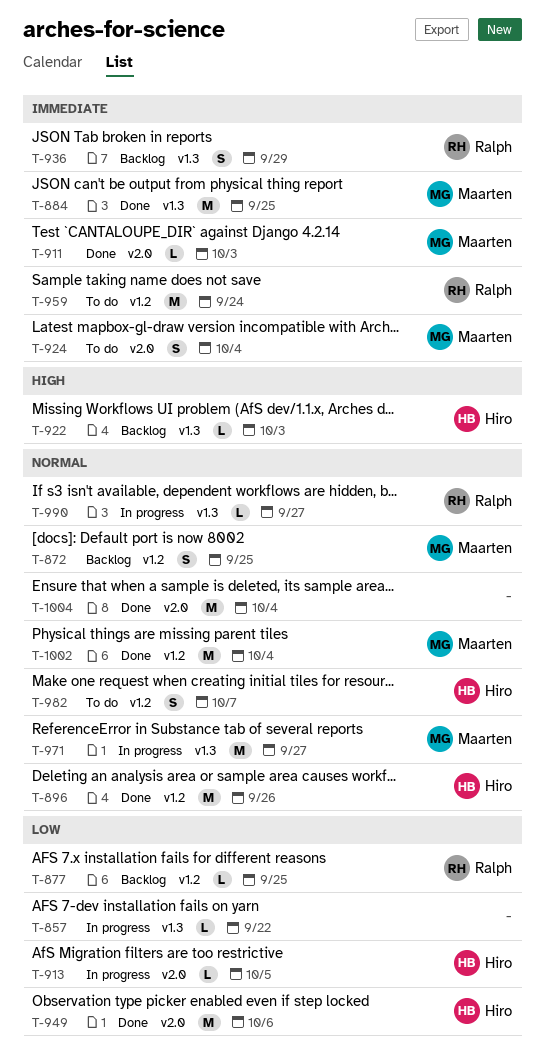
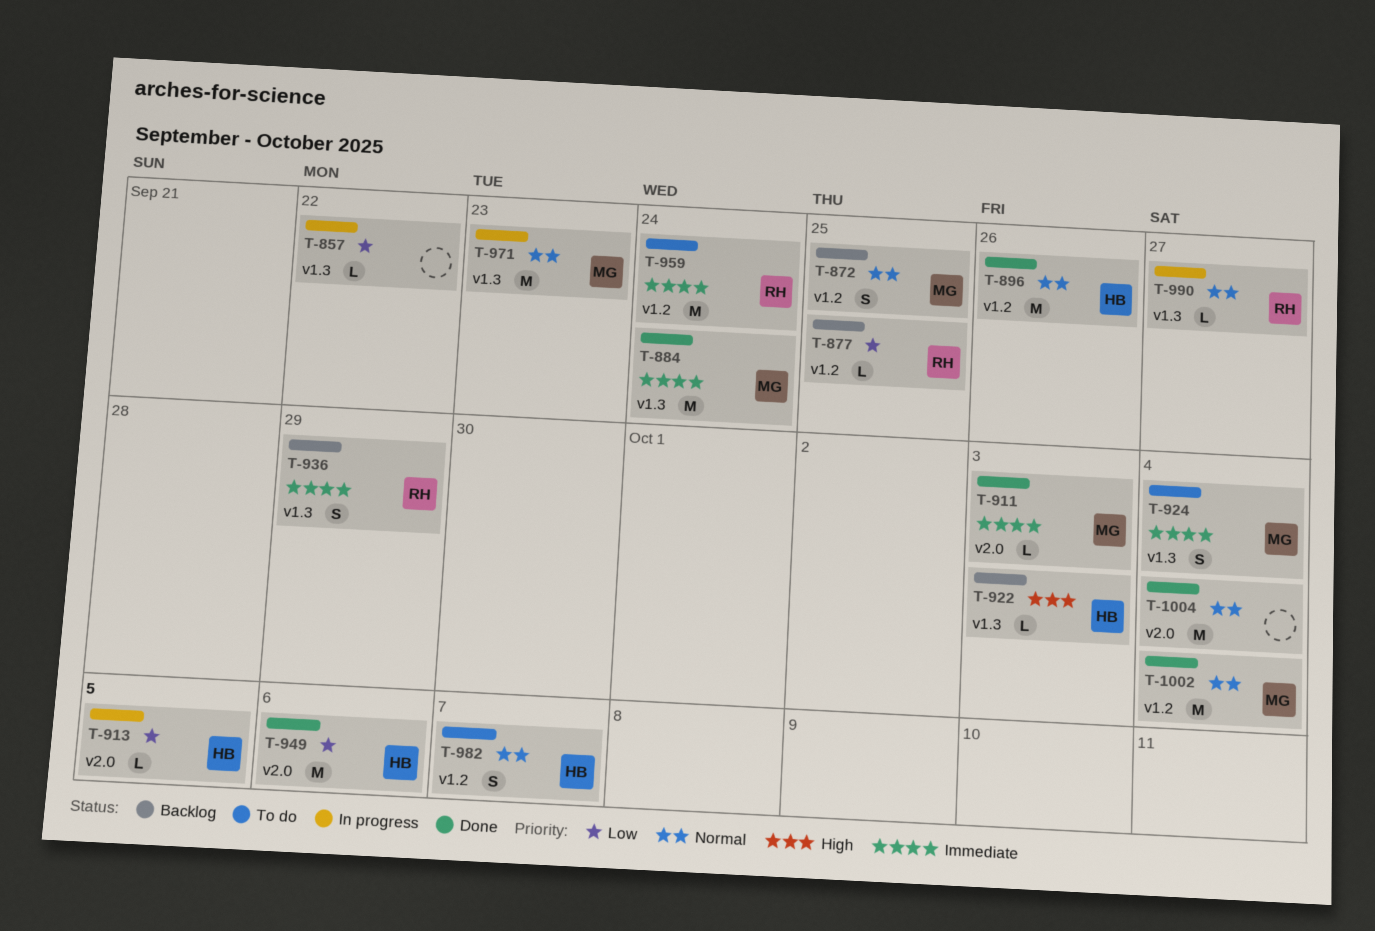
T-884, due: Sep 25 -> Sep 24
T-924, label: v2.0 -> v1.3
T-971, due: Sep 27 -> Sep 23

